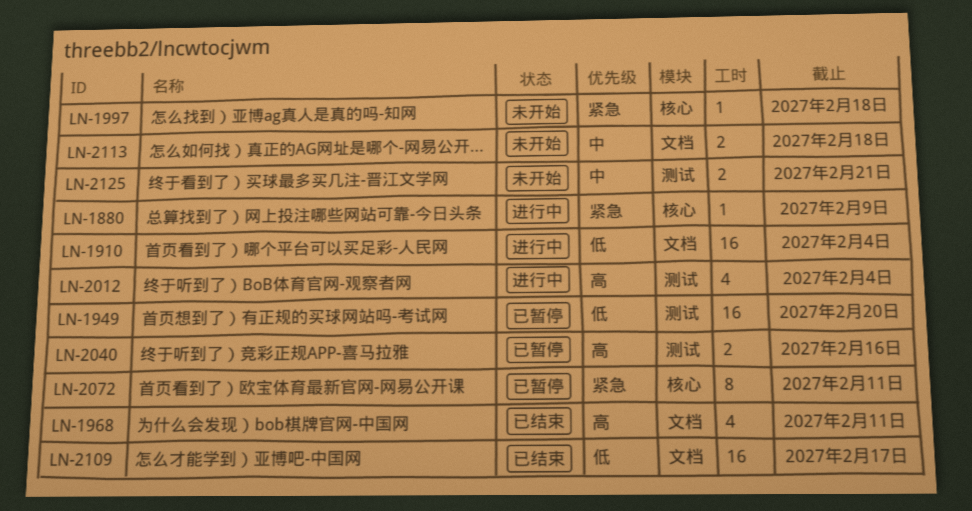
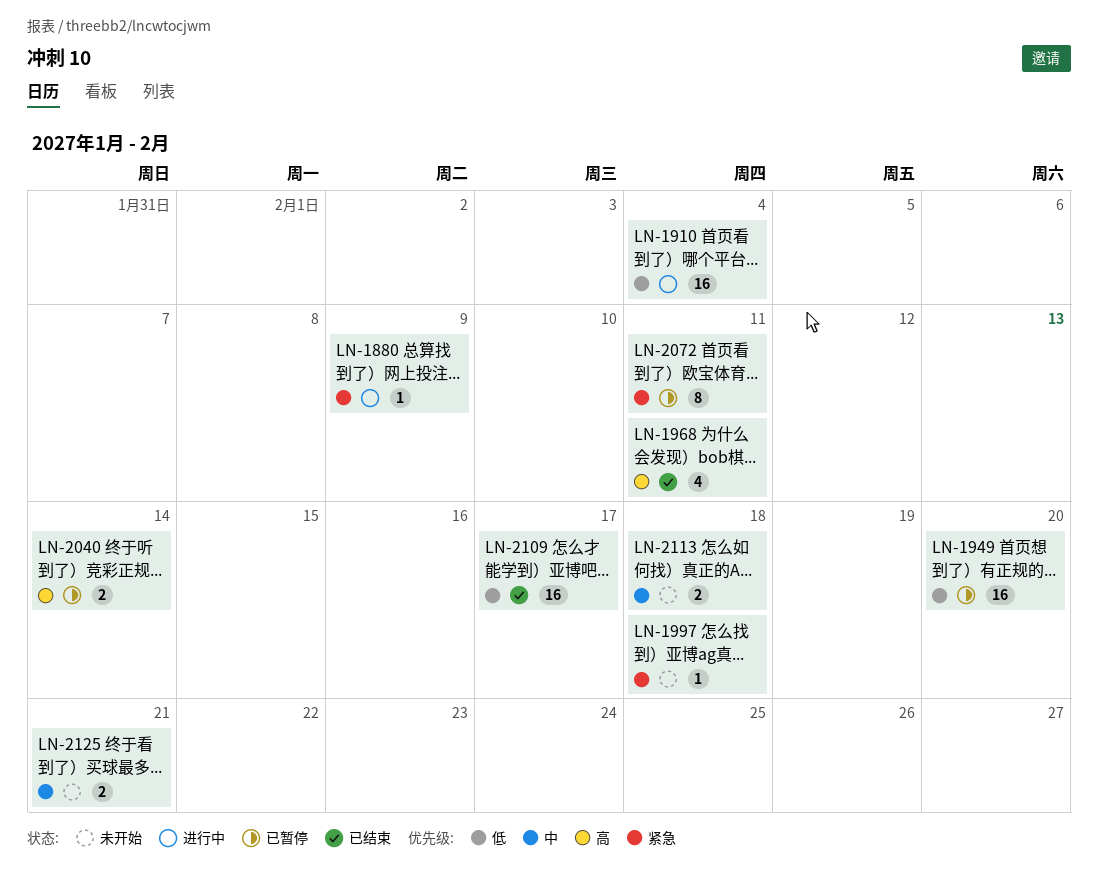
LN-2012: present -> none
LN-2040, due: Feb 16 -> Feb 14

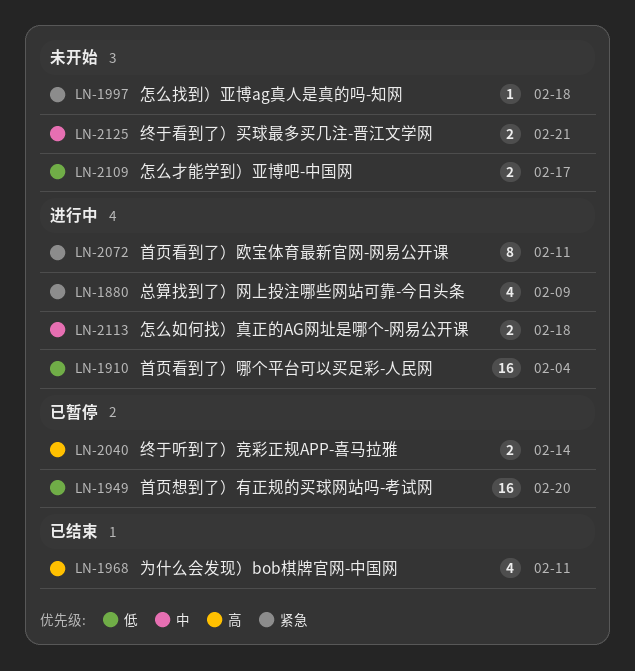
LN-1880, estimate: 1 -> 4
LN-2072, status: 已暂停 -> 进行中
LN-2109, status: 已结束 -> 未开始
LN-2109, estimate: 16 -> 2
LN-2113, status: 未开始 -> 进行中

